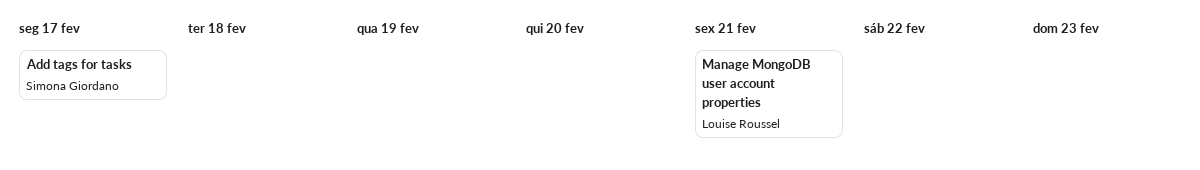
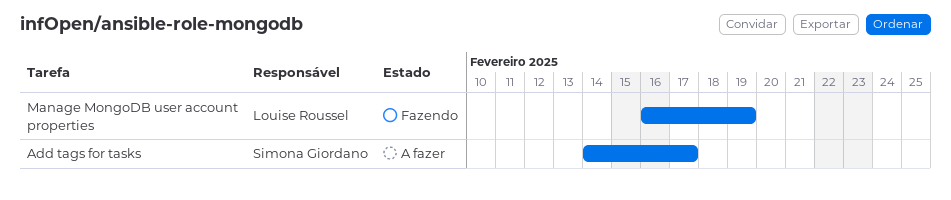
Manage MongoDB user account properties, due: Feb 21 -> Feb 19

